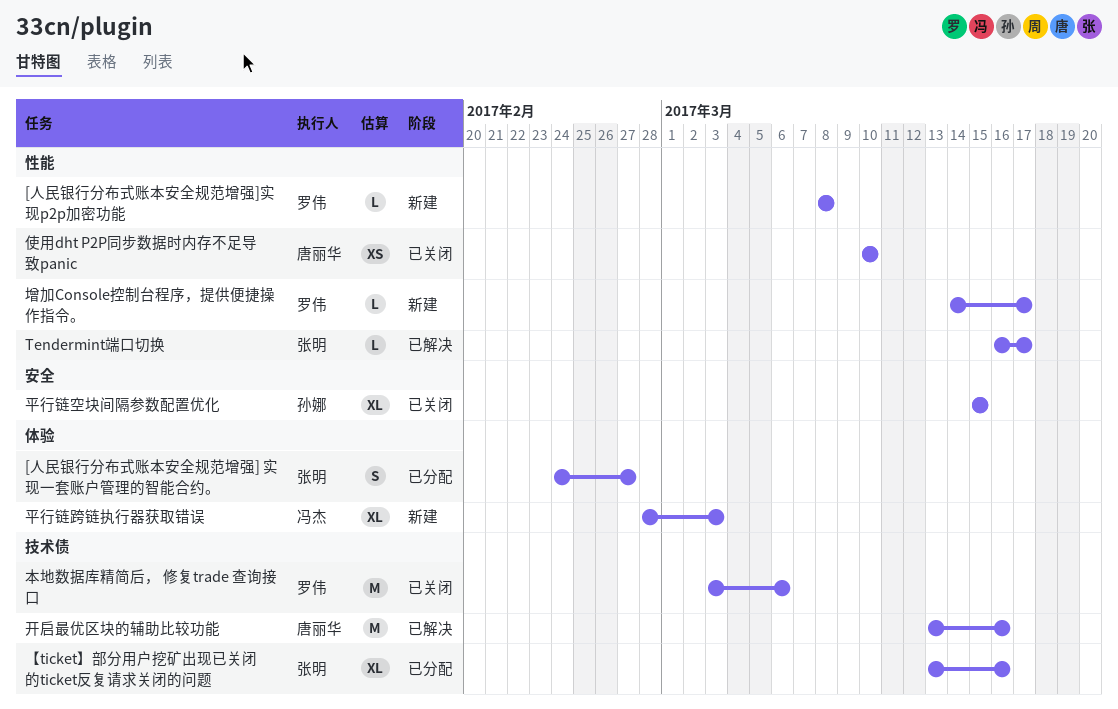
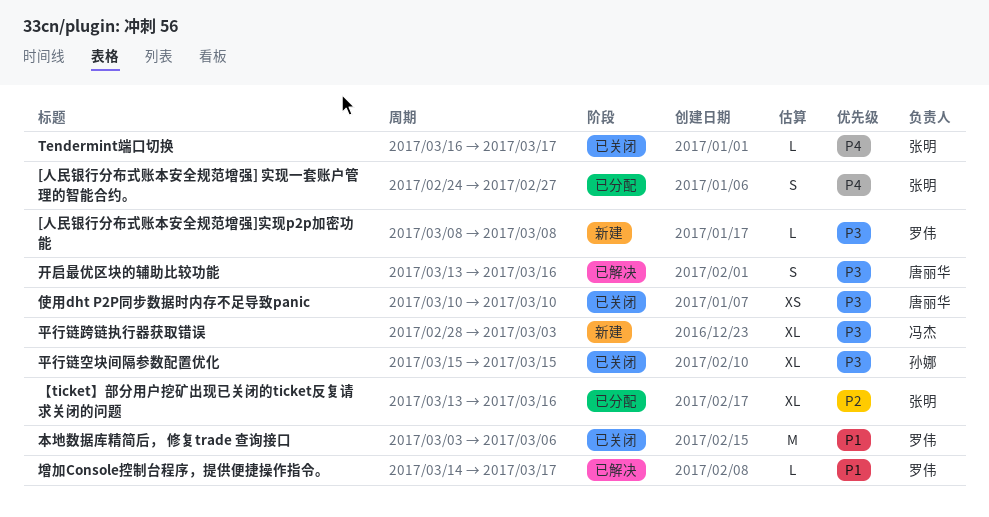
Tendermint端口切换, status: 已解决 -> 已关闭
增加Console控制台程序，提供便捷操作指令。, status: 新建 -> 已解决
开启最优区块的辅助比较功能, estimate: M -> S

